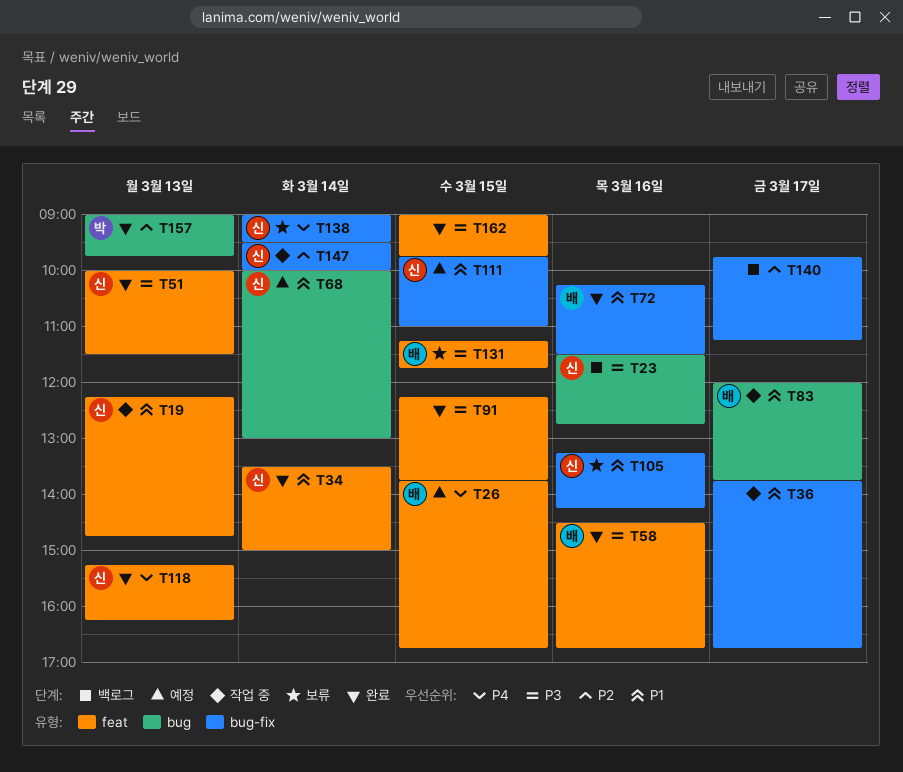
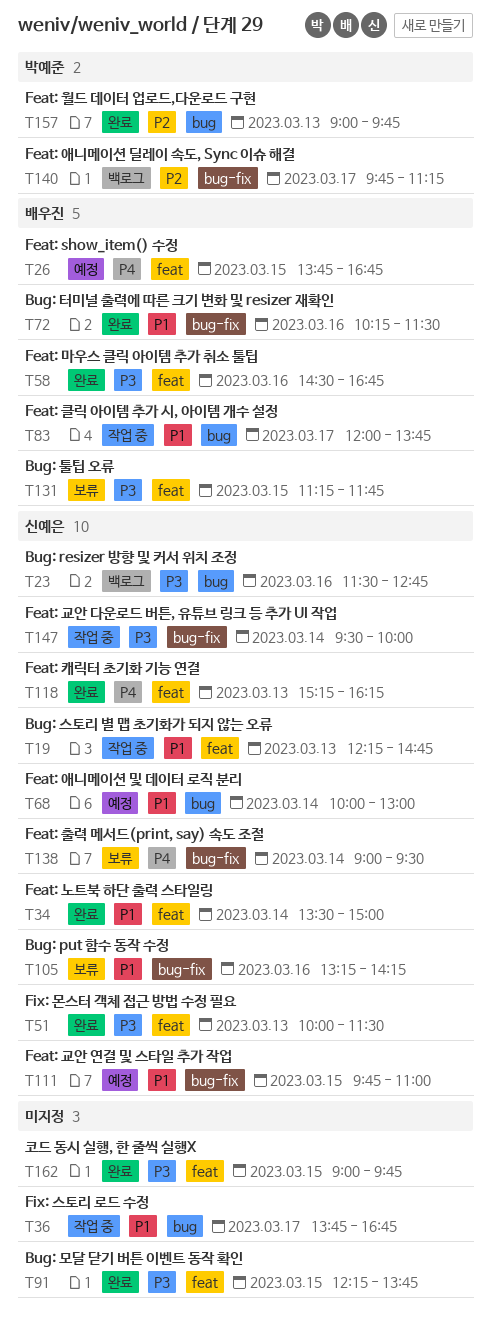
T36, label: bug-fix -> bug
T140, owner: none -> 박예준
T147, priority: P2 -> P3

